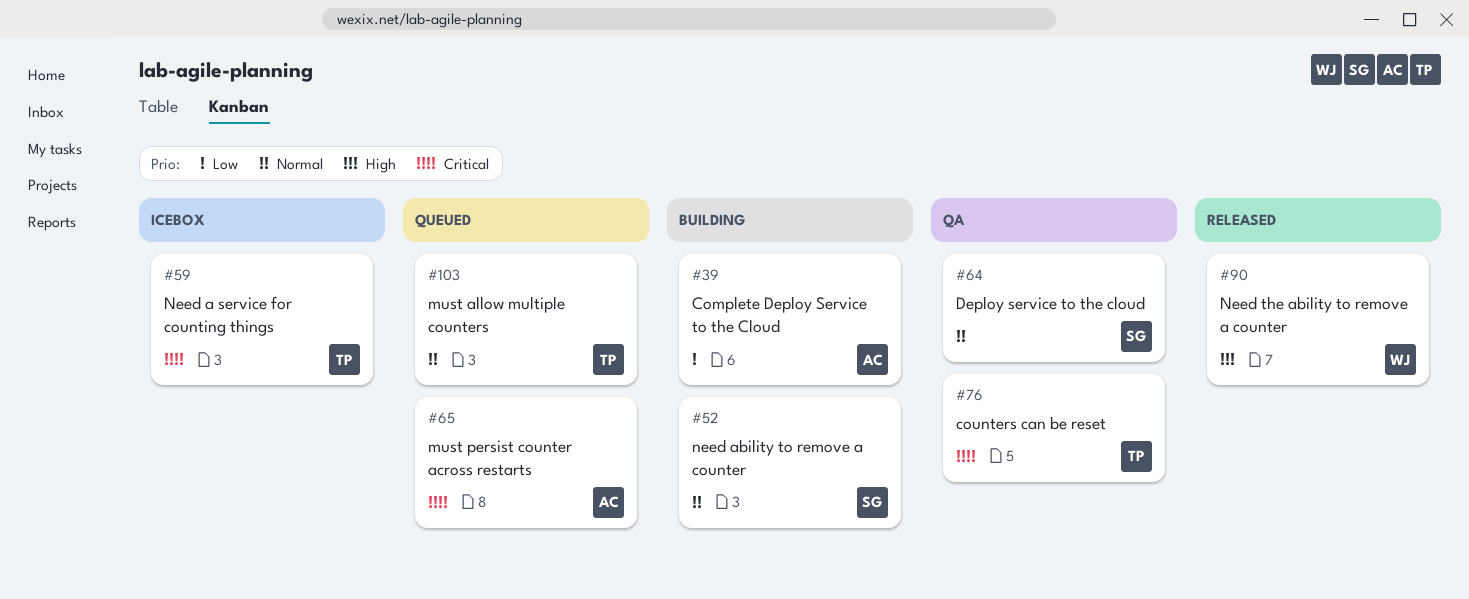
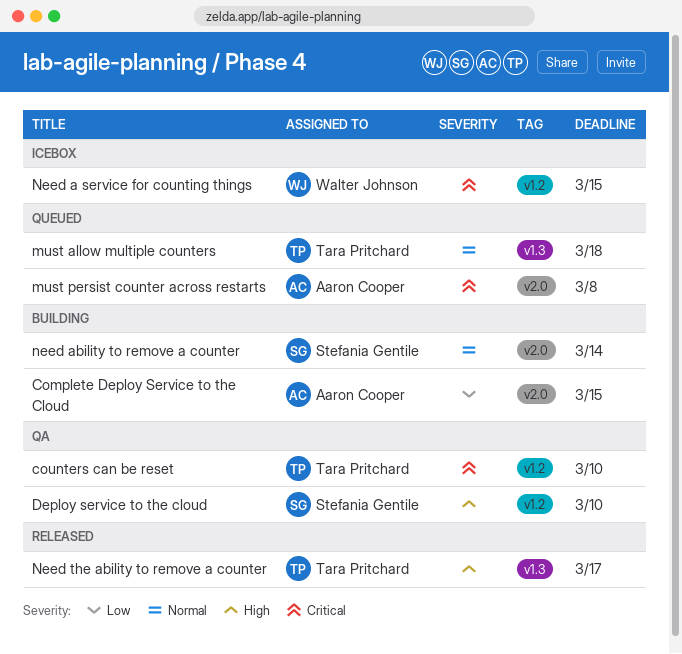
Deploy service to the cloud, priority: Normal -> High
Need a service for counting things, owner: Tara Pritchard -> Walter Johnson
Need the ability to remove a counter, owner: Walter Johnson -> Tara Pritchard

